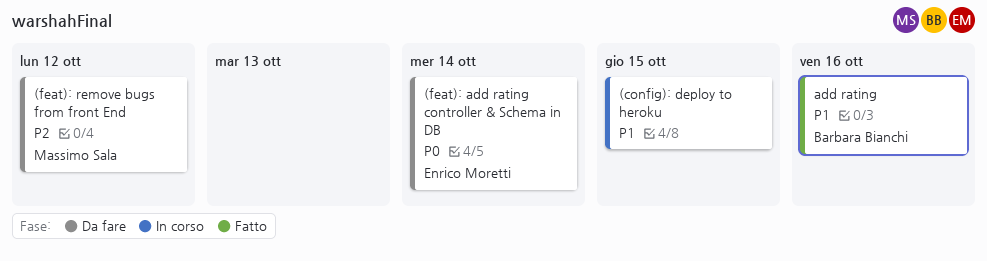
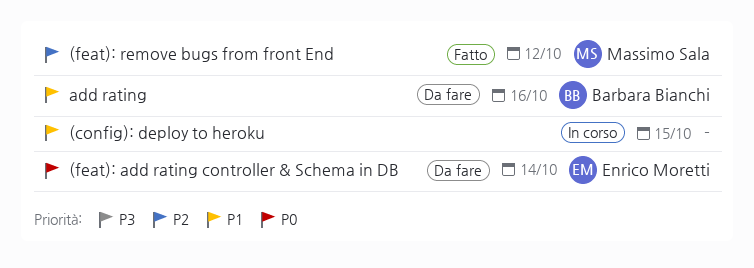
(feat): remove bugs from front End, status: Da fare -> Fatto
add rating, status: Fatto -> Da fare

